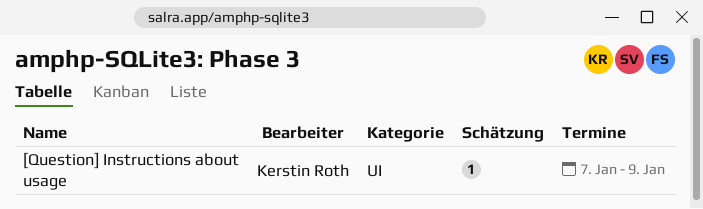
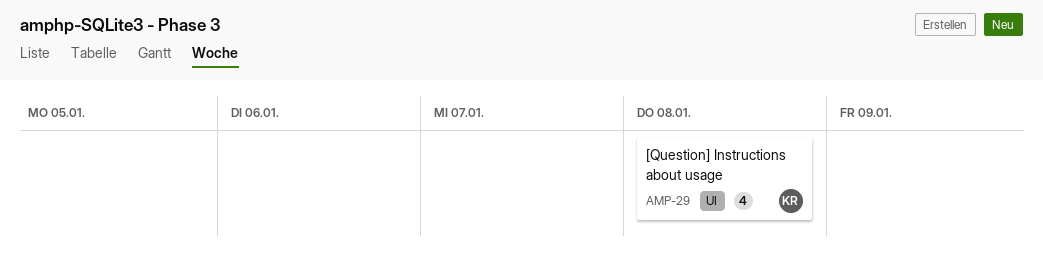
[Question] Instructions about usage, estimate: 1 -> 4
[Question] Instructions about usage, due: Jan 9 -> Jan 8

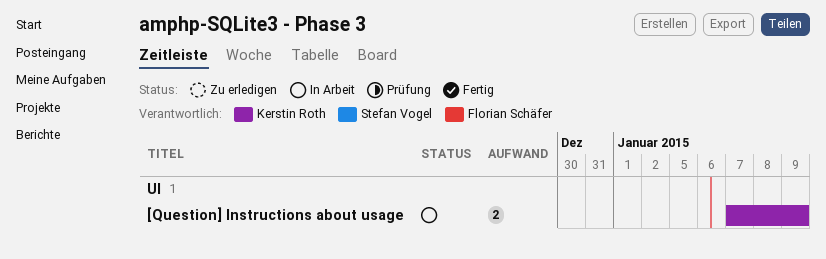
[Question] Instructions about usage, estimate: 4 -> 2
[Question] Instructions about usage, due: Jan 8 -> Jan 9

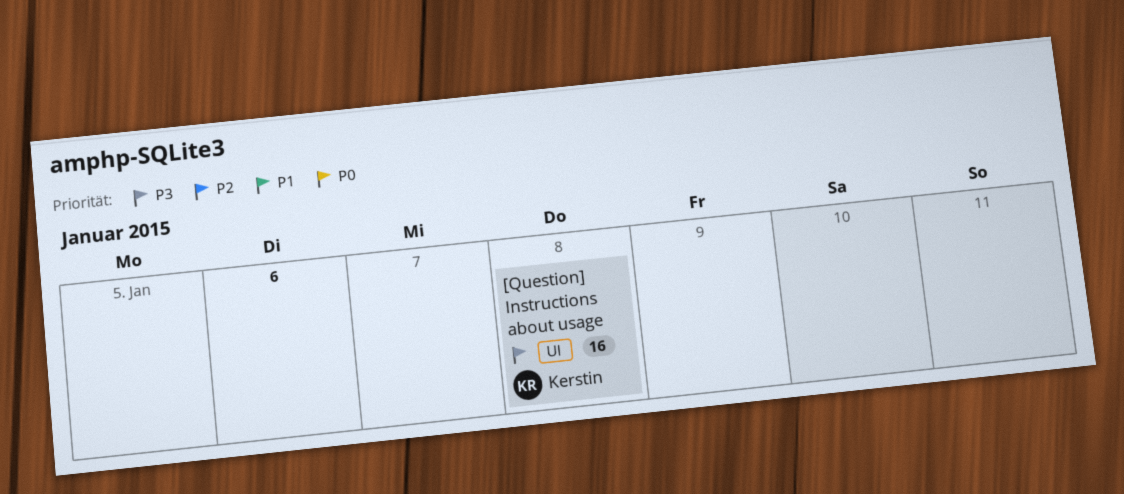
[Question] Instructions about usage, estimate: 2 -> 16
[Question] Instructions about usage, due: Jan 9 -> Jan 8

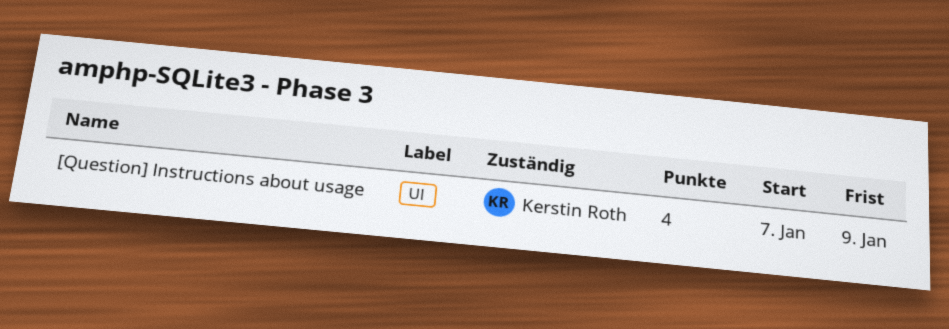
[Question] Instructions about usage, estimate: 16 -> 4
[Question] Instructions about usage, due: Jan 8 -> Jan 9

